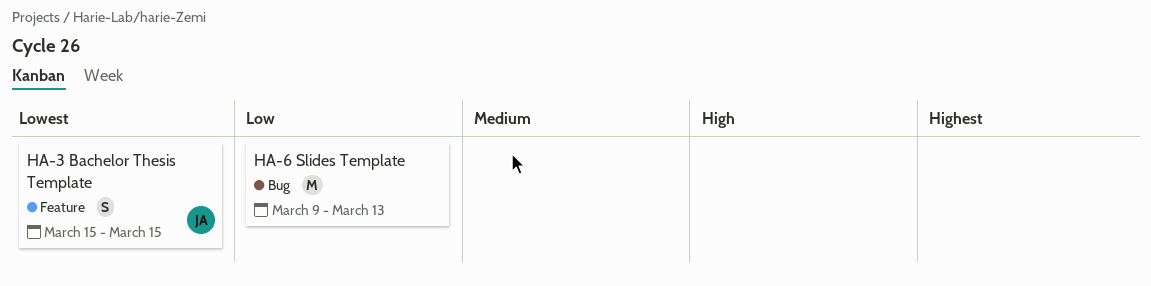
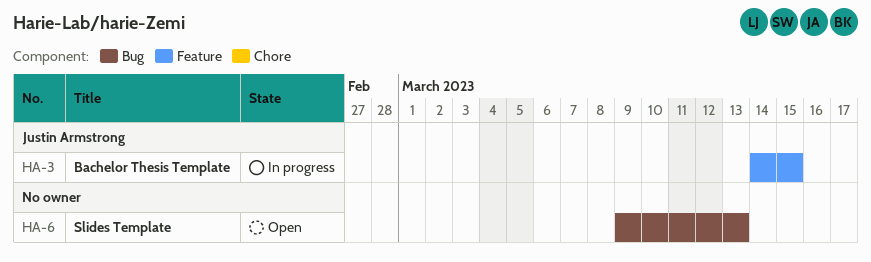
HA-3, start: Mar 15 -> Mar 14

